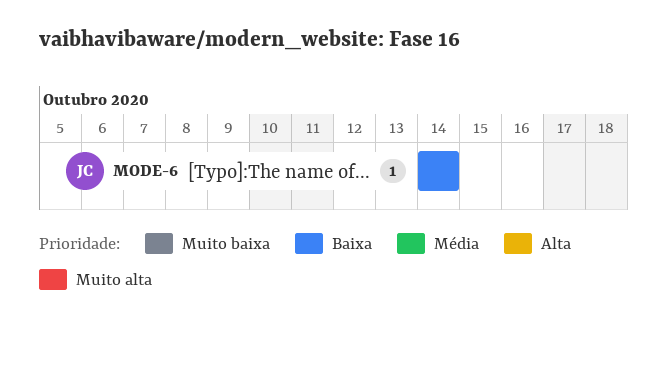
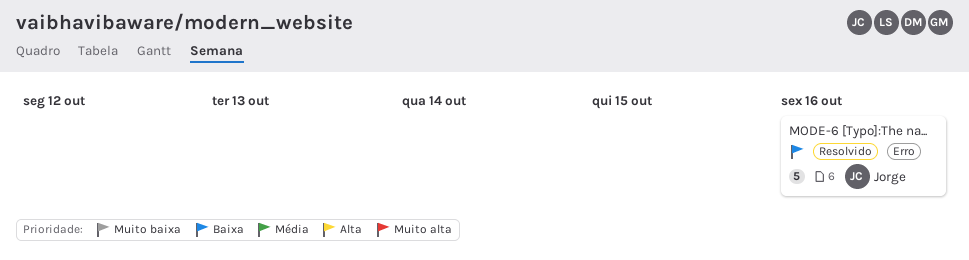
MODE-6, estimate: 1 -> 5
MODE-6, due: Oct 14 -> Oct 16

